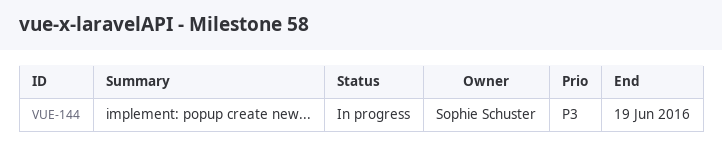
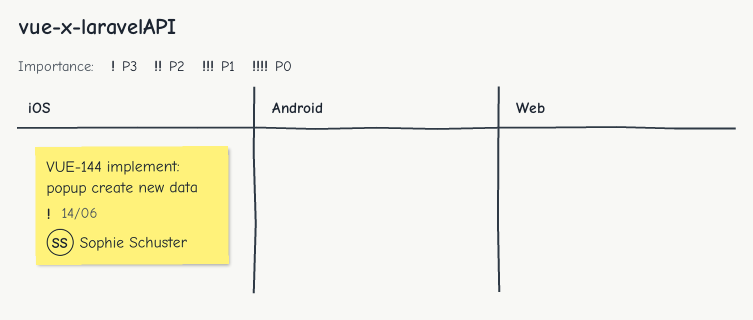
VUE-144, due: Jun 19 -> Jun 14

